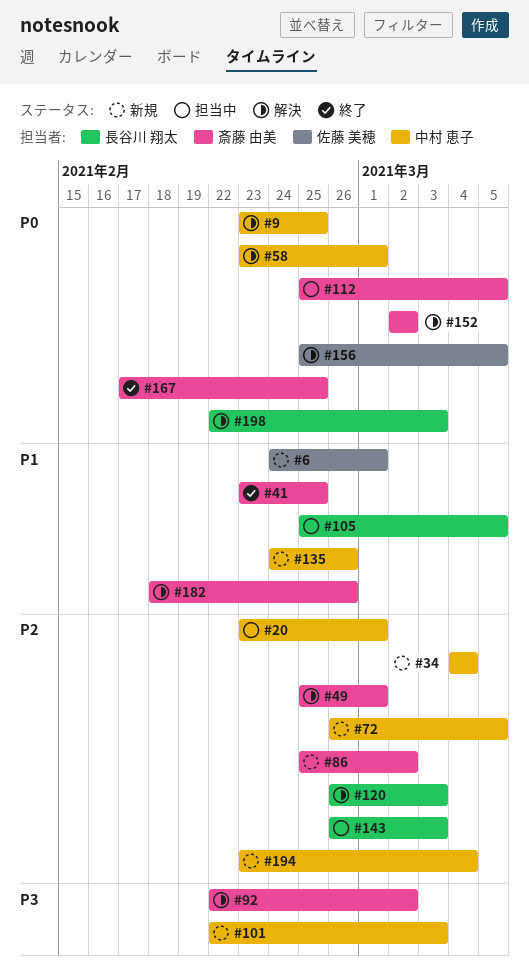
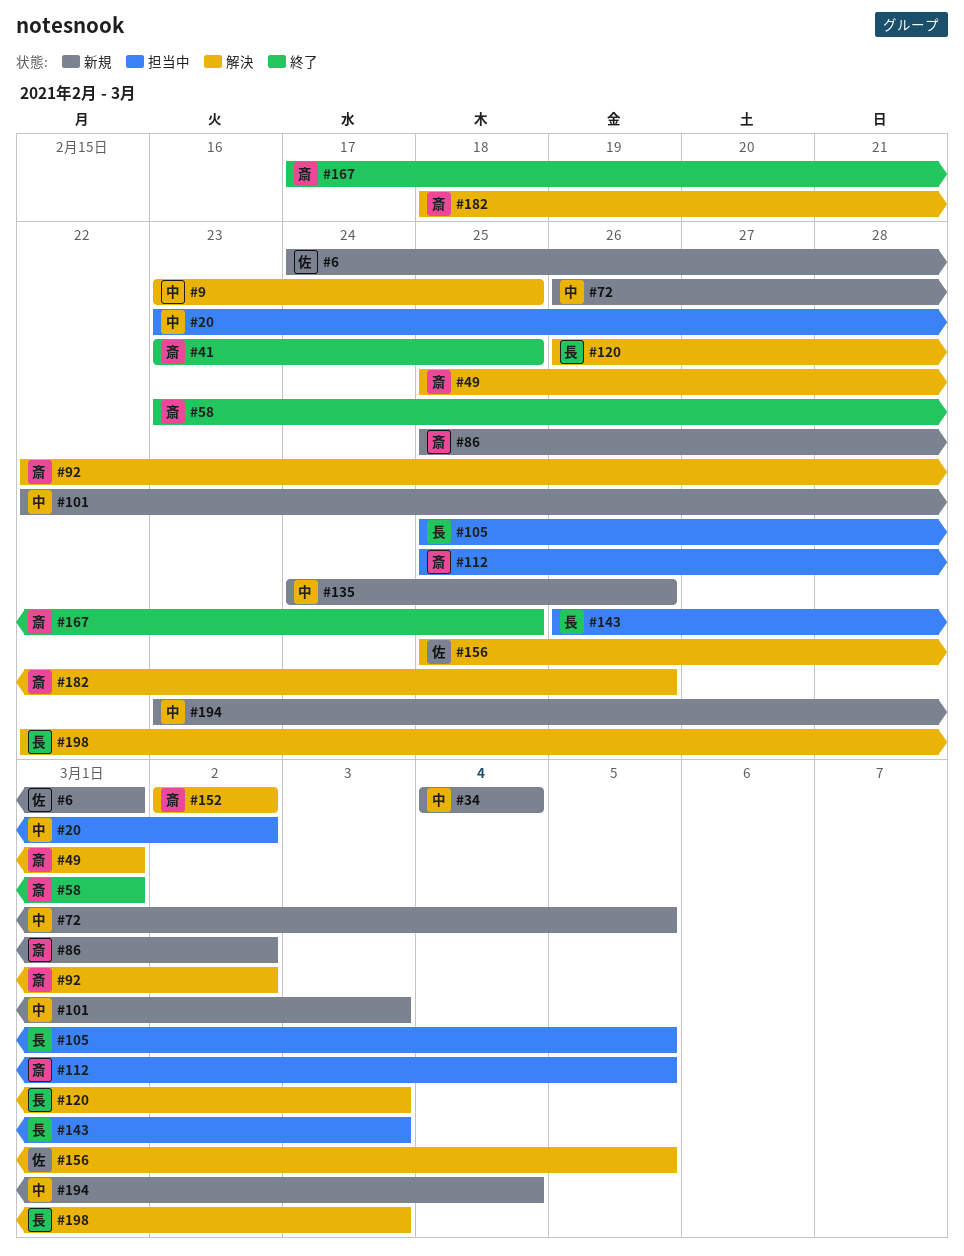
#20, due: Mar 1 -> Mar 2
#58, status: 解決 -> 終了
#58, owner: 中村 恵子 -> 斎藤 由美

